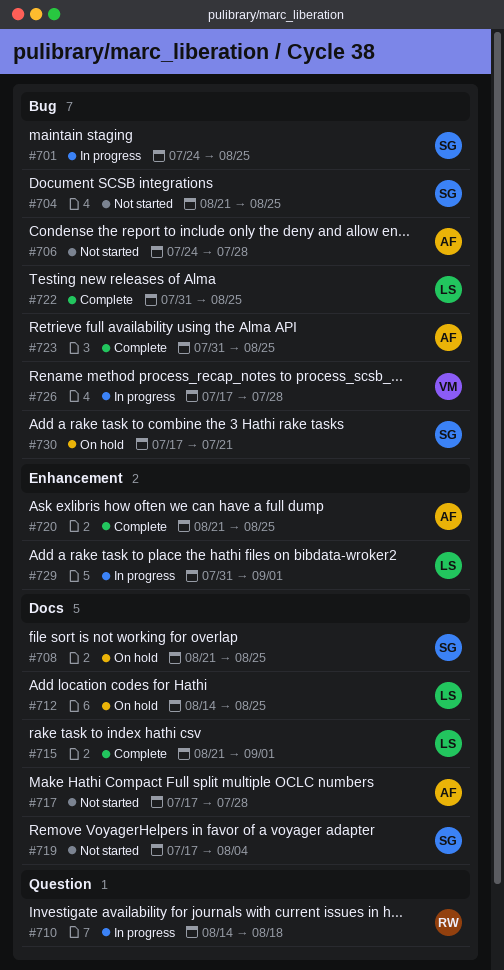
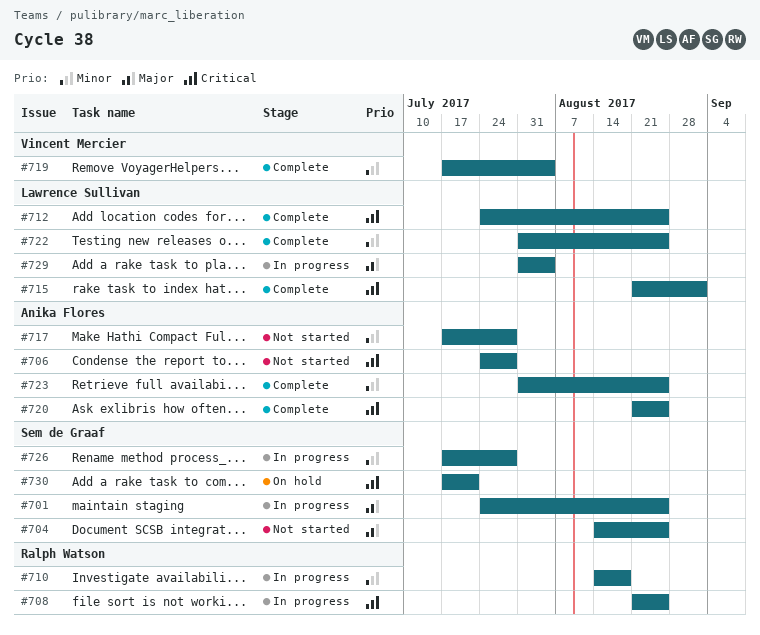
#704, start: Aug 21 -> Aug 14
#708, status: On hold -> In progress
#708, owner: Sem de Graaf -> Ralph Watson
#712, status: On hold -> Complete
#712, start: Aug 14 -> Jul 24
#719, status: Not started -> Complete
#719, owner: Sem de Graaf -> Vincent Mercier
#726, owner: Vincent Mercier -> Sem de Graaf
#729, due: Sep 1 -> Aug 4

